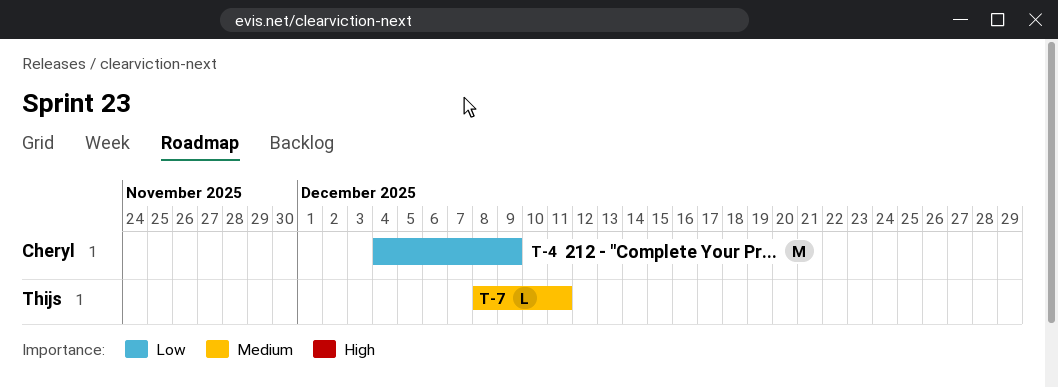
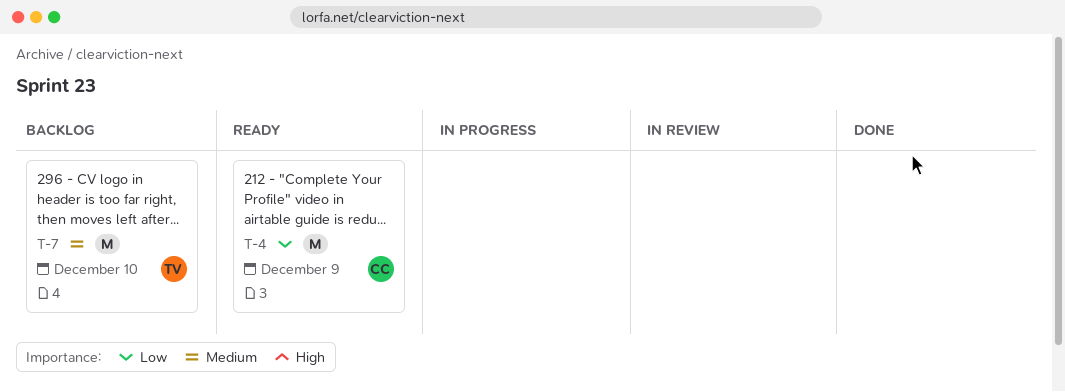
T-7, estimate: L -> M
T-7, due: Dec 11 -> Dec 10

